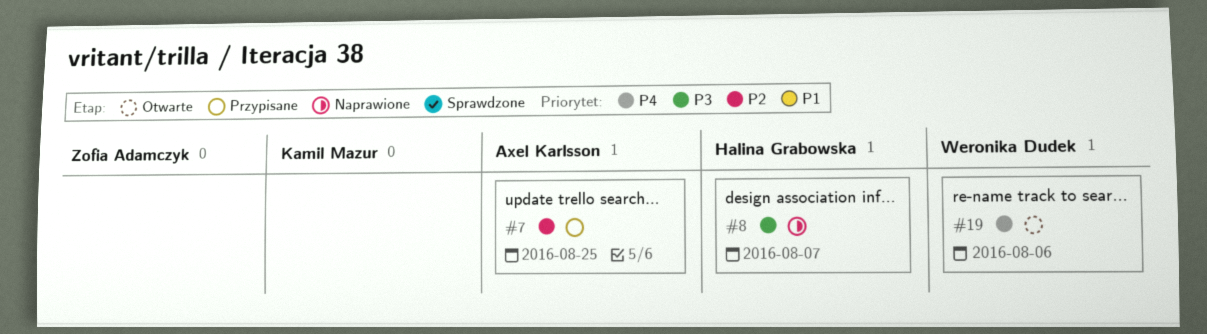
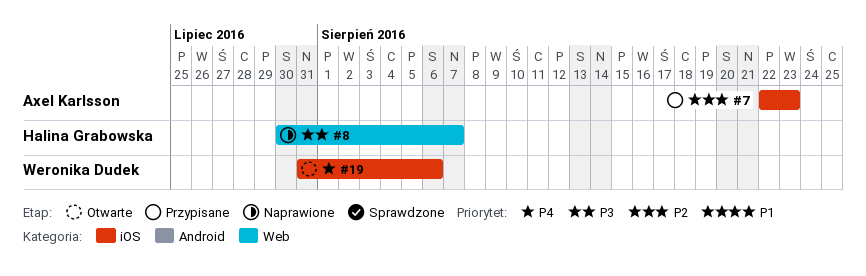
#7, due: Aug 25 -> Aug 23

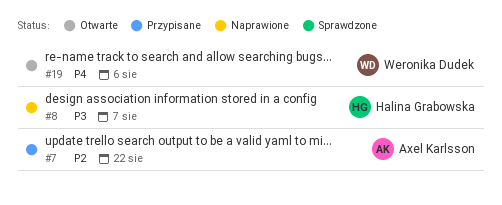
#7, due: Aug 23 -> Aug 22

